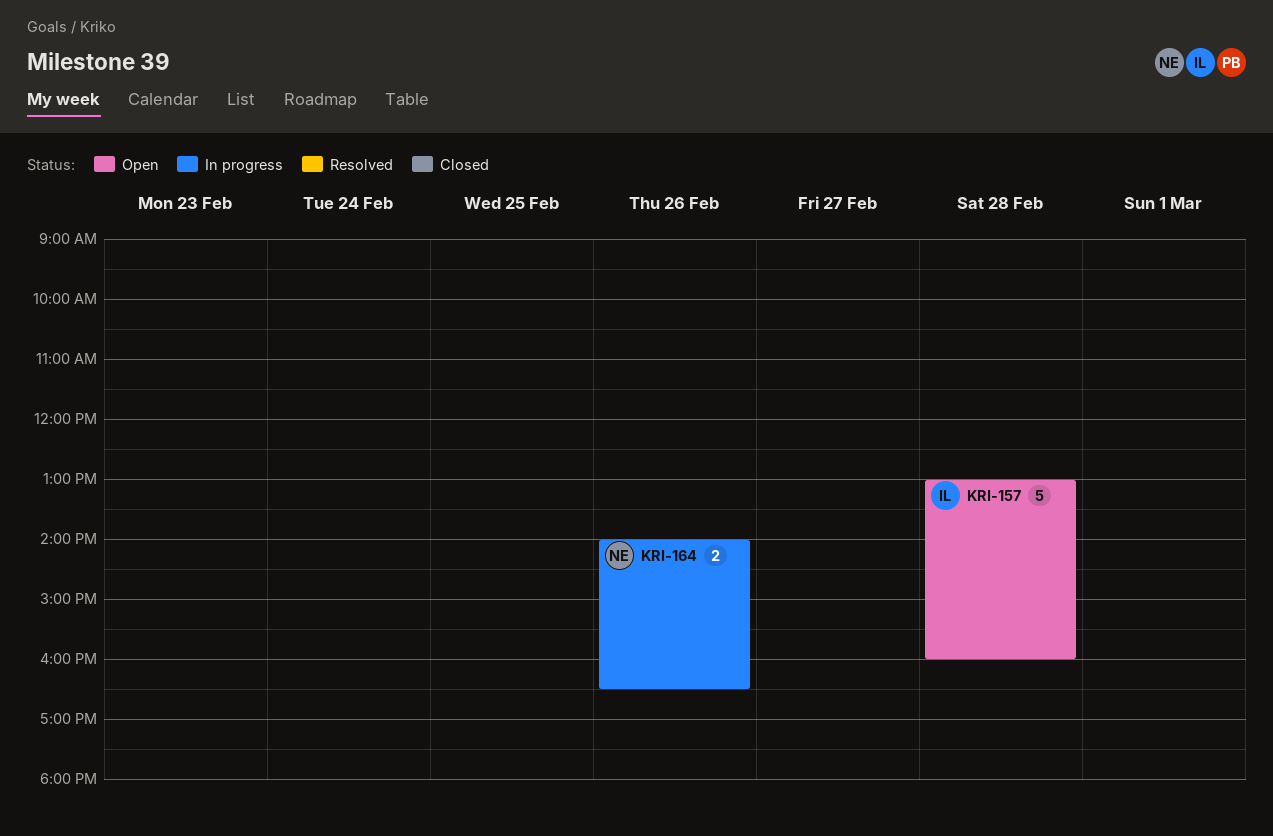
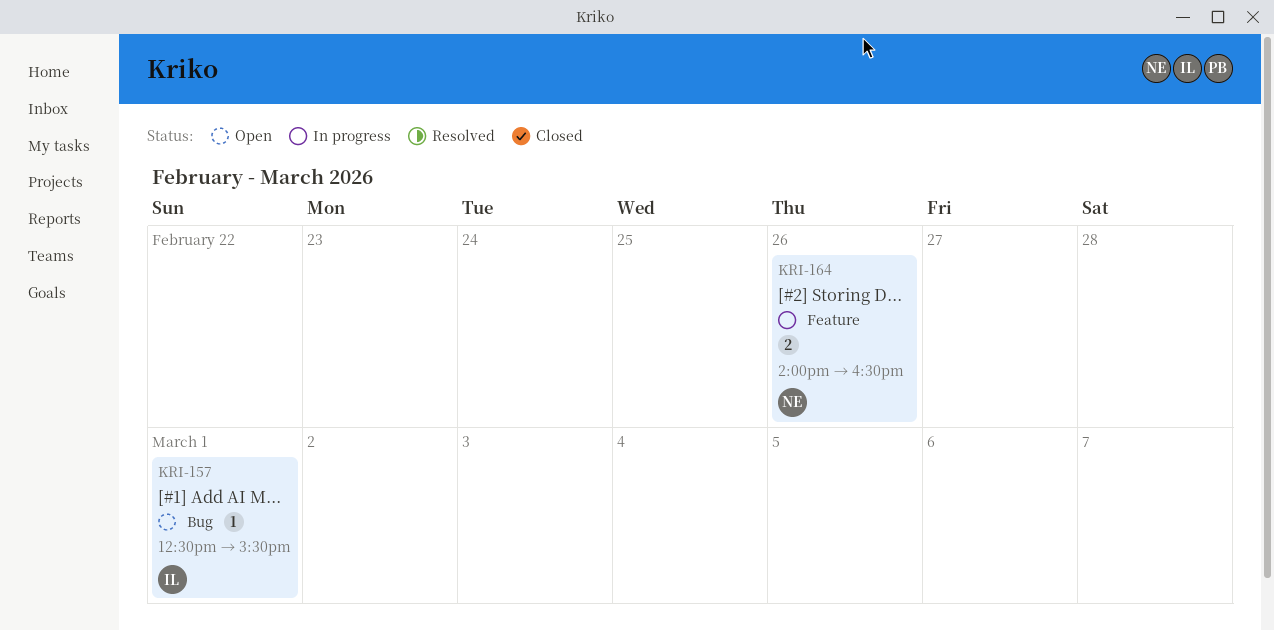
KRI-157, estimate: 5 -> 1
KRI-157, day: Feb 28 -> Mar 1
KRI-157, begins: 13:00 -> 12:30
KRI-157, ends: 16:00 -> 15:30

